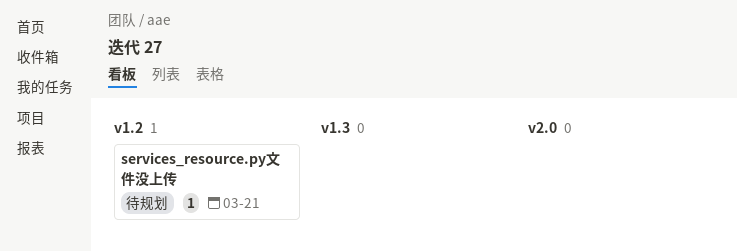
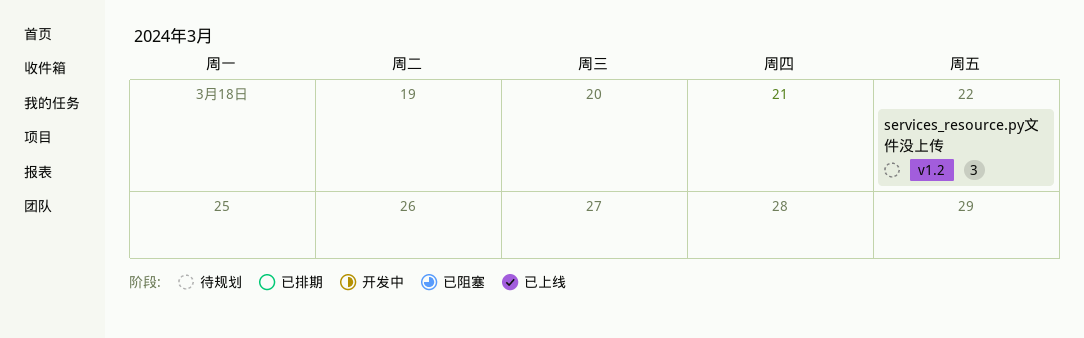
services_resource.py文件没上传, estimate: 1 -> 3
services_resource.py文件没上传, due: Mar 21 -> Mar 22

